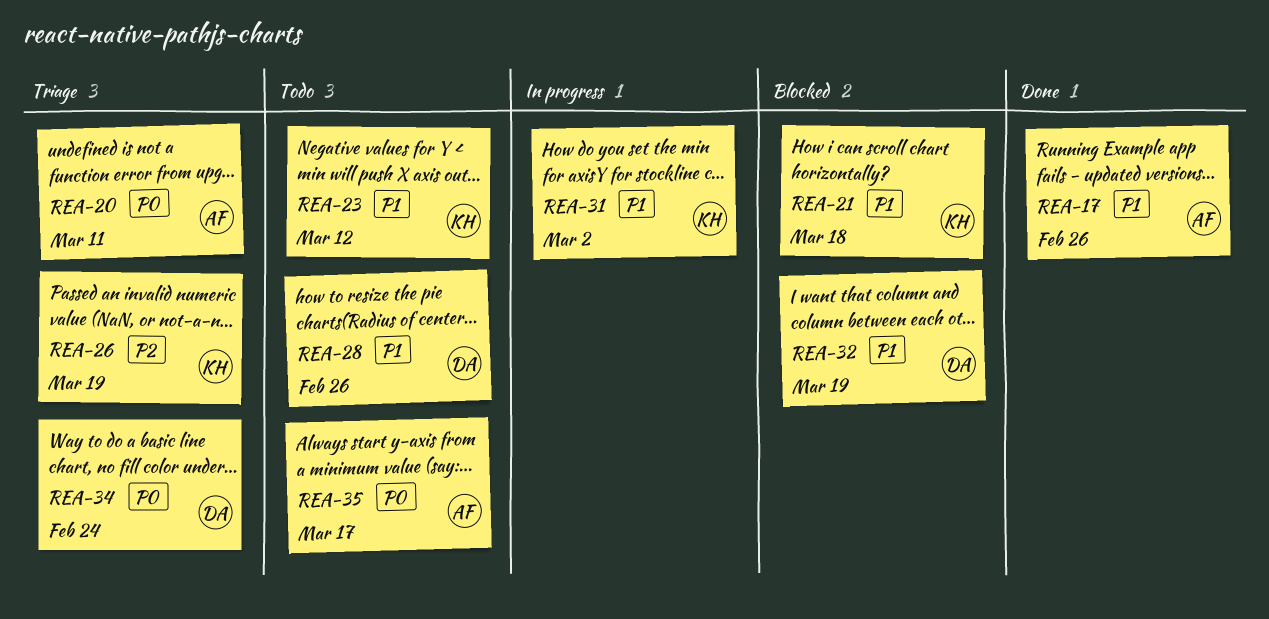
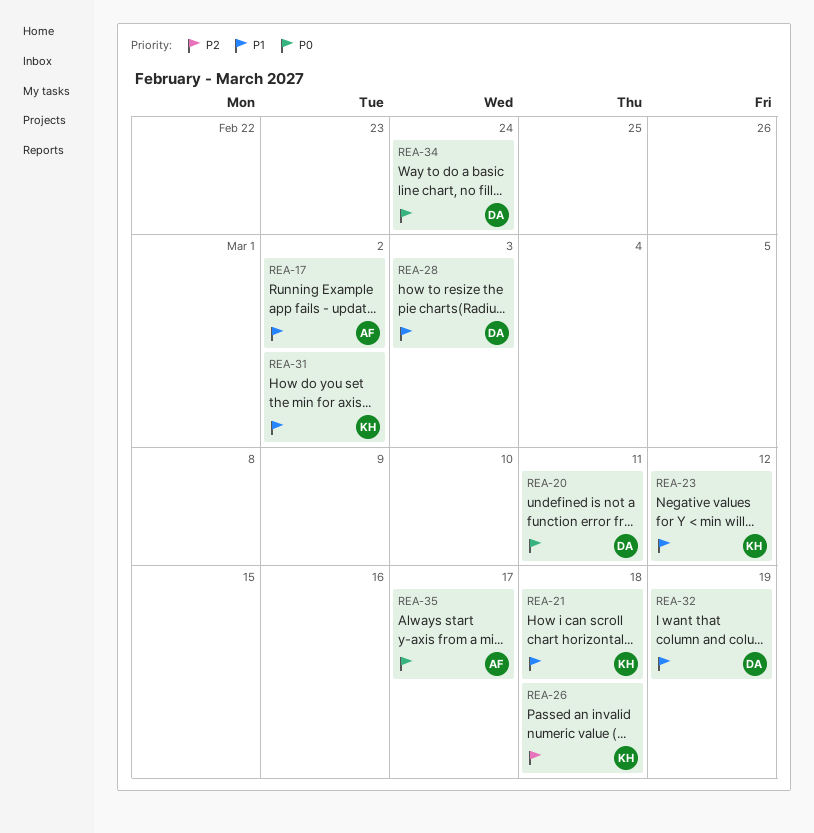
REA-17, due: Feb 26 -> Mar 2
REA-20, owner: AF -> DA
REA-26, due: Mar 19 -> Mar 18
REA-28, due: Feb 26 -> Mar 3

